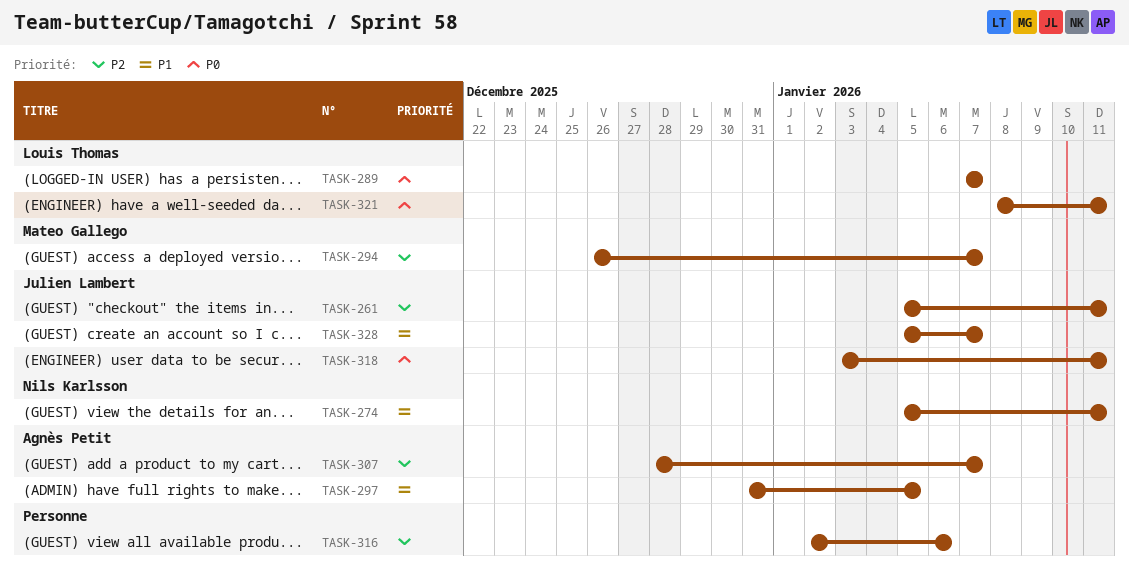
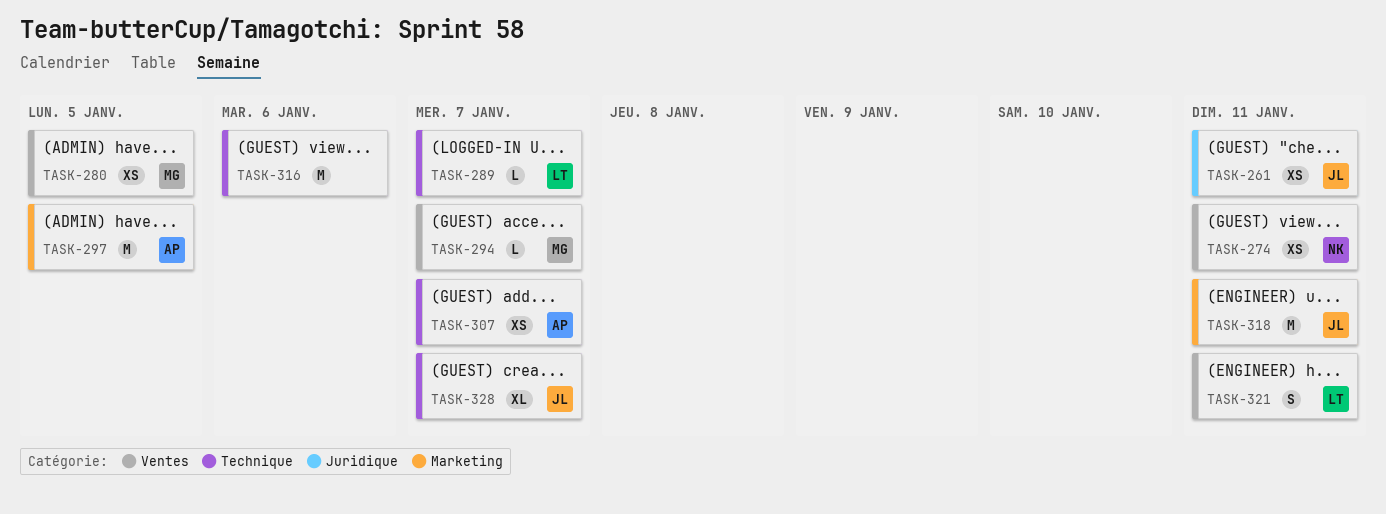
TASK-280: none -> present

